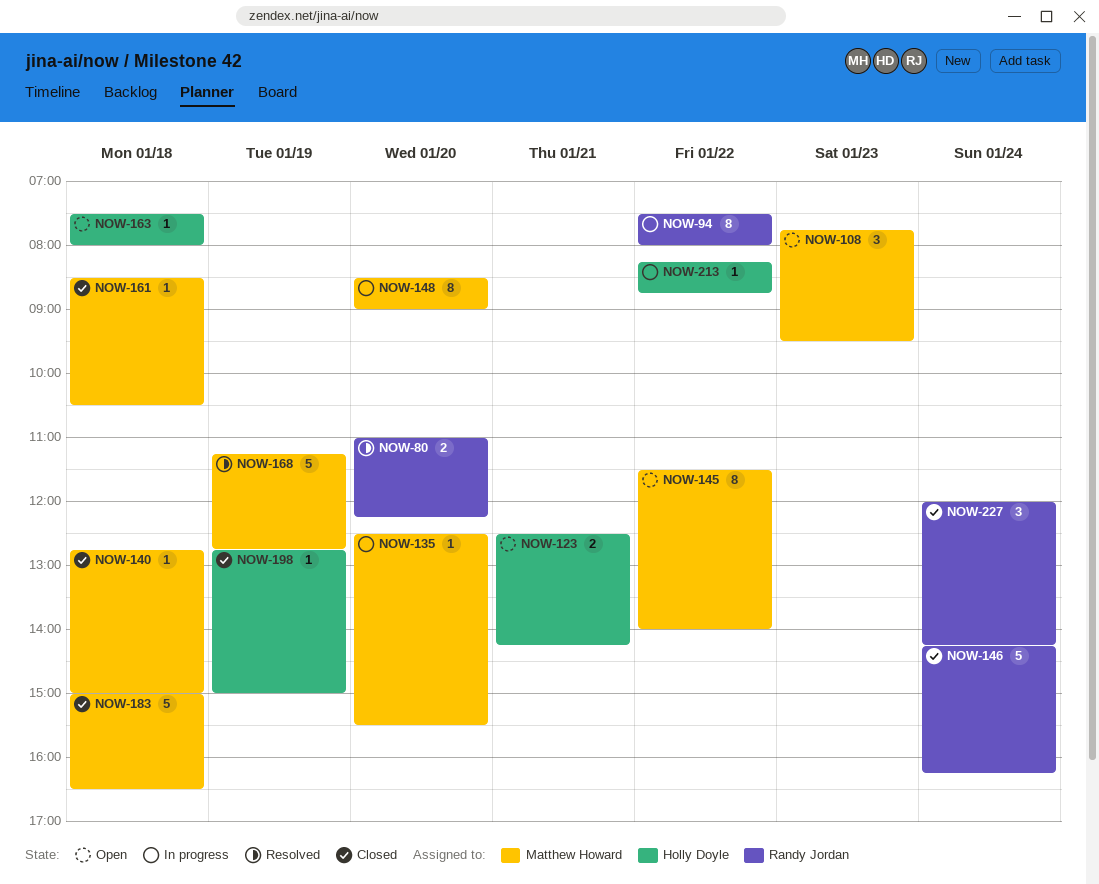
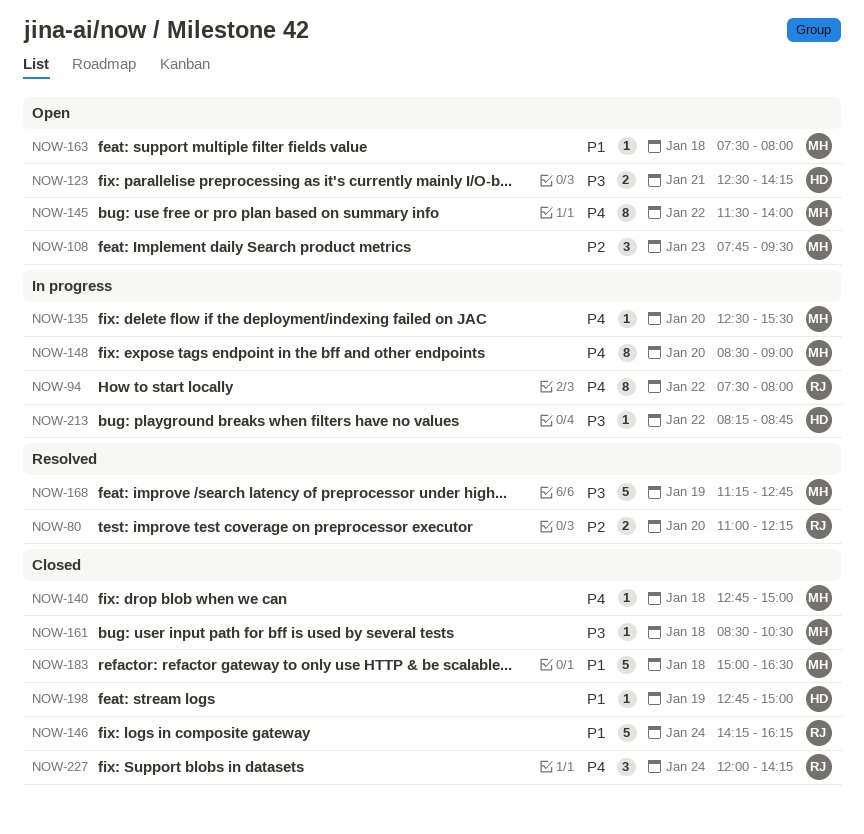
NOW-163, owner: Holly Doyle -> Matthew Howard

